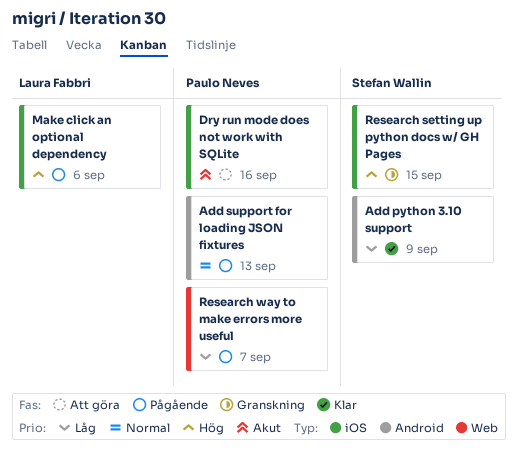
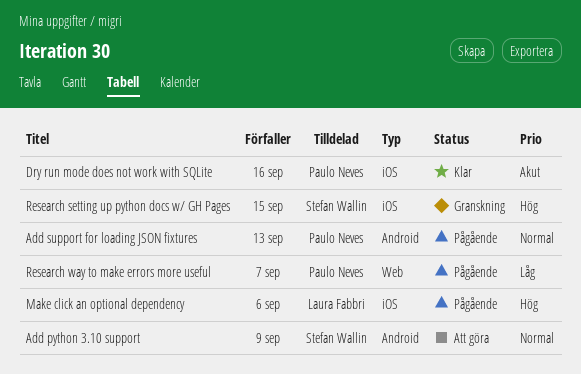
Add python 3.10 support, status: Klar -> Att göra
Add python 3.10 support, priority: Låg -> Normal
Dry run mode does not work with SQLite, status: Att göra -> Klar

